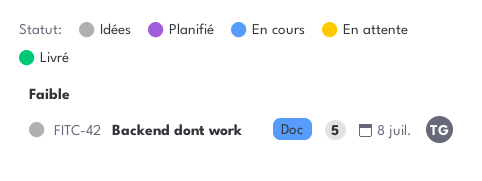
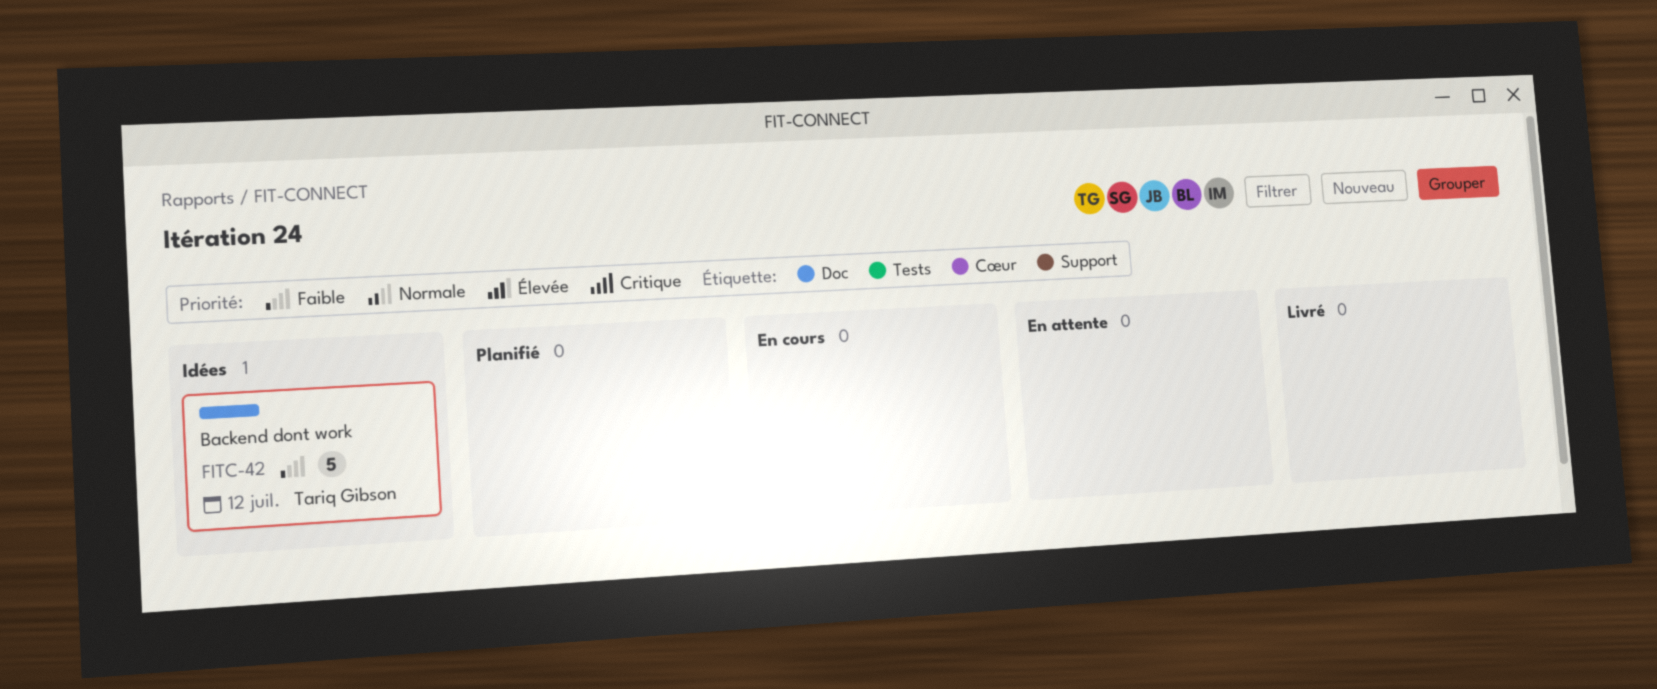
FITC-42, due: Jul 8 -> Jul 12

